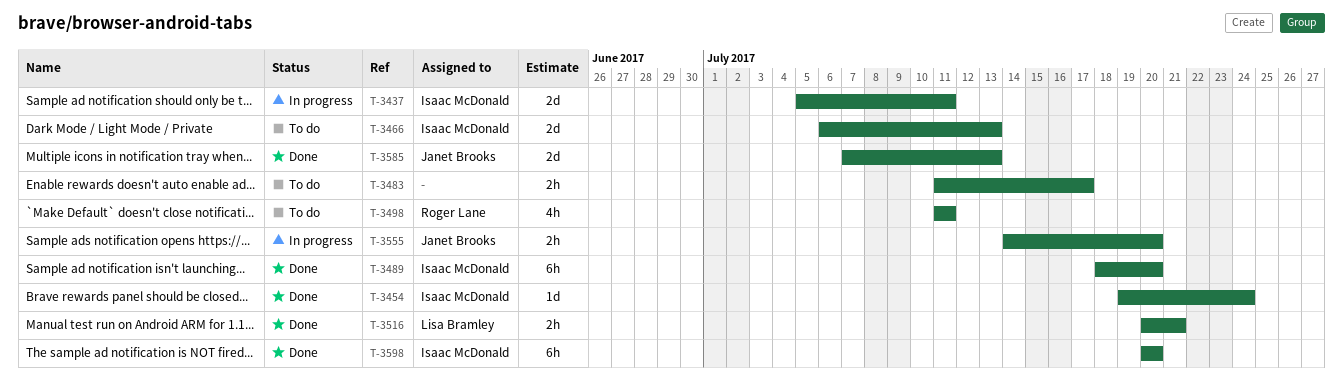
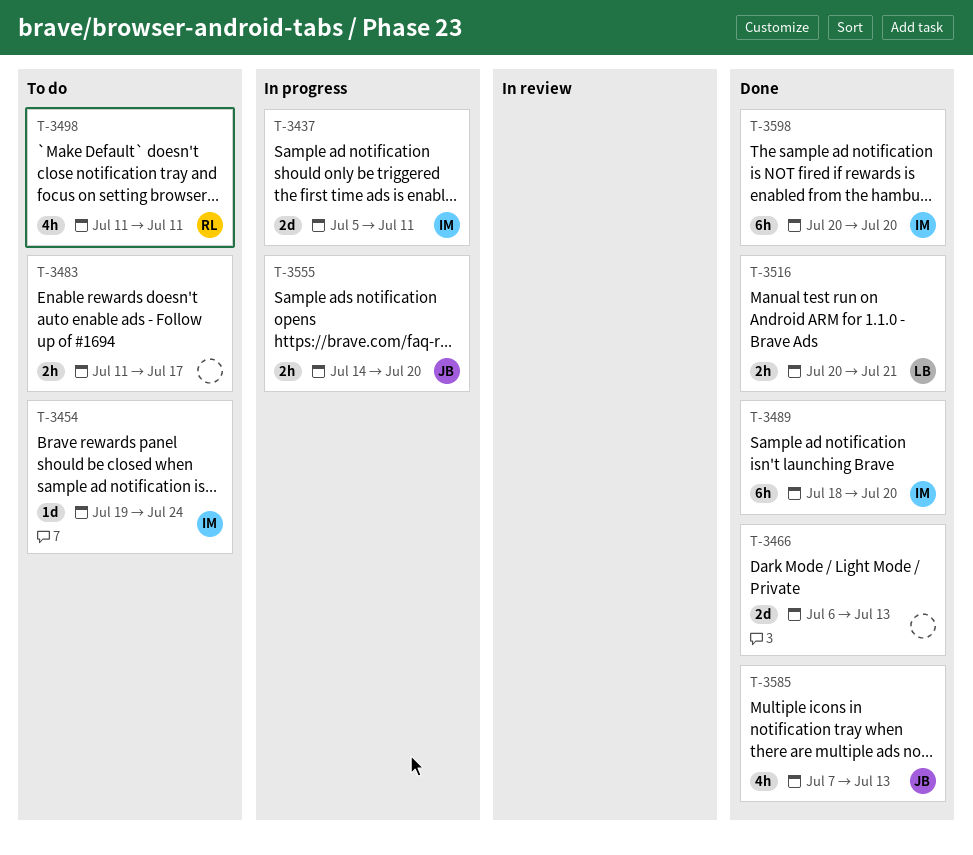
T-3454, status: Done -> To do
T-3466, status: To do -> Done
T-3466, owner: Isaac McDonald -> none
T-3585, estimate: 2d -> 4h

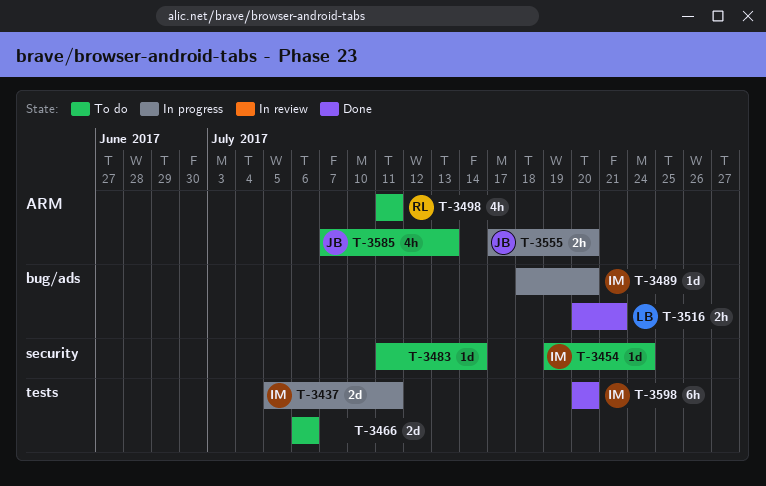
T-3466, status: Done -> To do
T-3466, due: Jul 13 -> Jul 6
T-3483, estimate: 2h -> 1d
T-3483, due: Jul 17 -> Jul 14
T-3489, status: Done -> In progress
T-3489, estimate: 6h -> 1d
T-3555, start: Jul 14 -> Jul 17
T-3585, status: Done -> To do

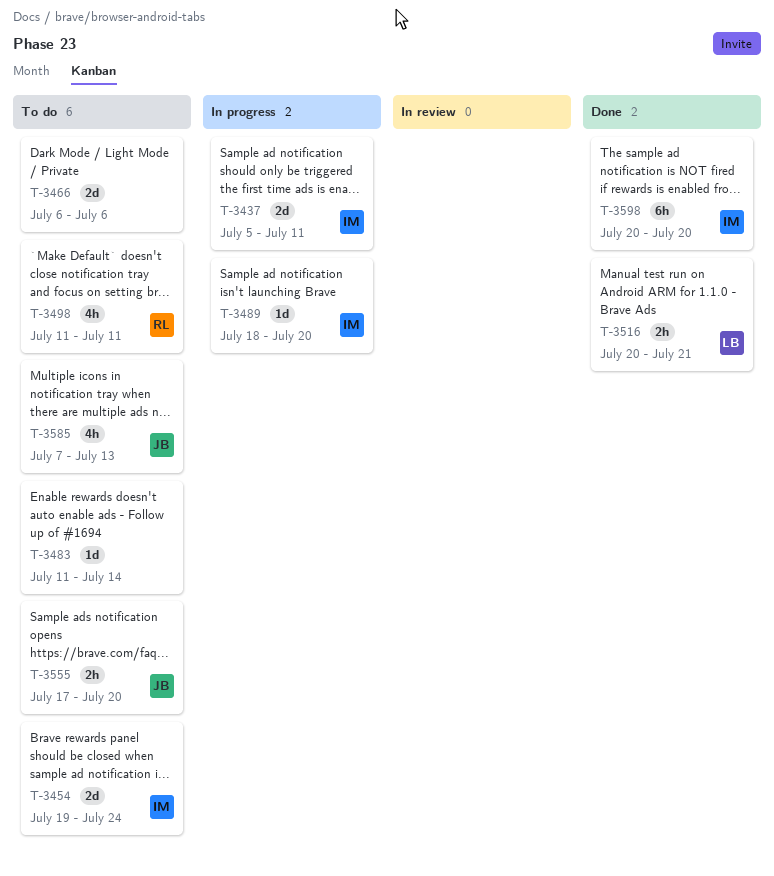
T-3454, estimate: 1d -> 2d
T-3555, status: In progress -> To do

